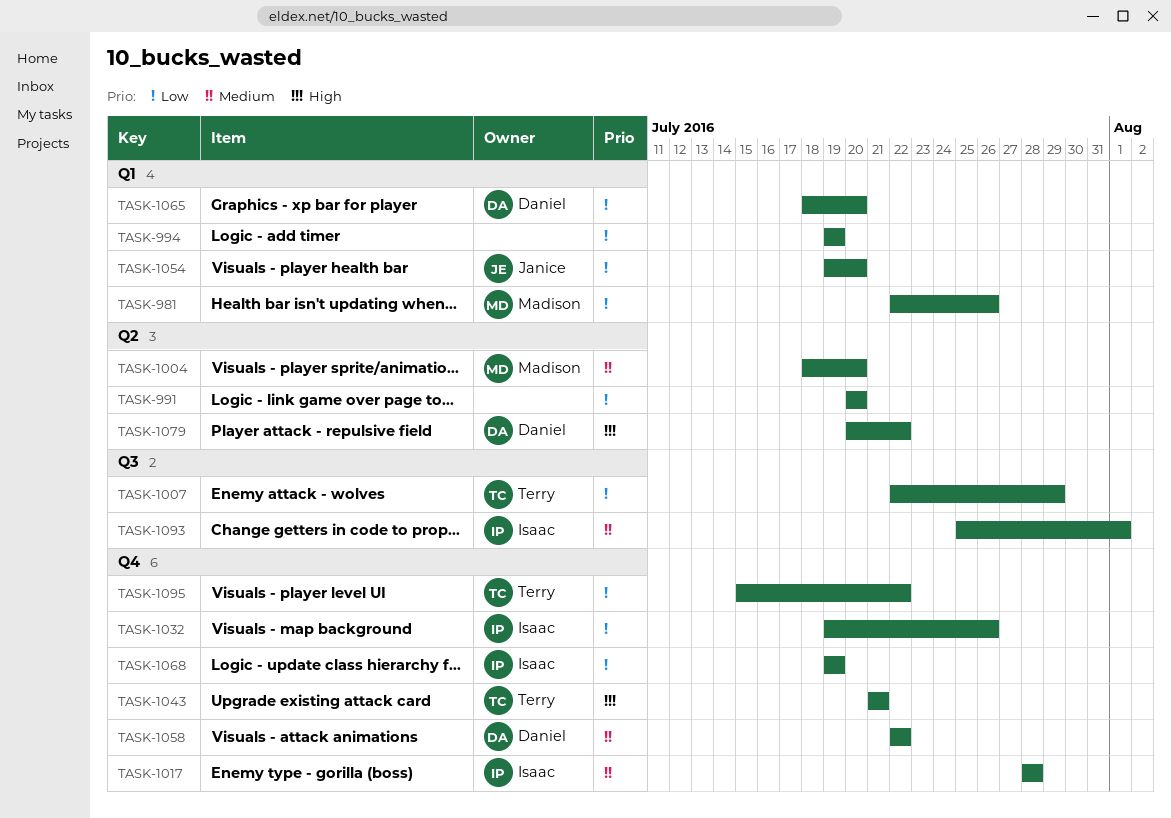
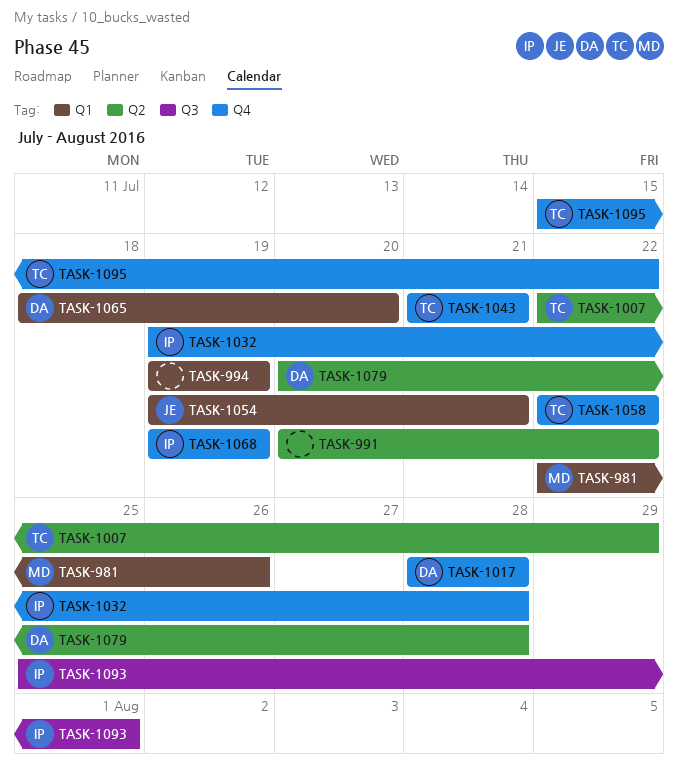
TASK-991, due: Jul 20 -> Jul 22
TASK-1004: present -> none
TASK-1007, label: Q3 -> Q2
TASK-1017, owner: Isaac -> Daniel
TASK-1032, due: Jul 26 -> Jul 28
TASK-1054, due: Jul 20 -> Jul 21
TASK-1058, owner: Daniel -> Terry
TASK-1079, due: Jul 22 -> Jul 28

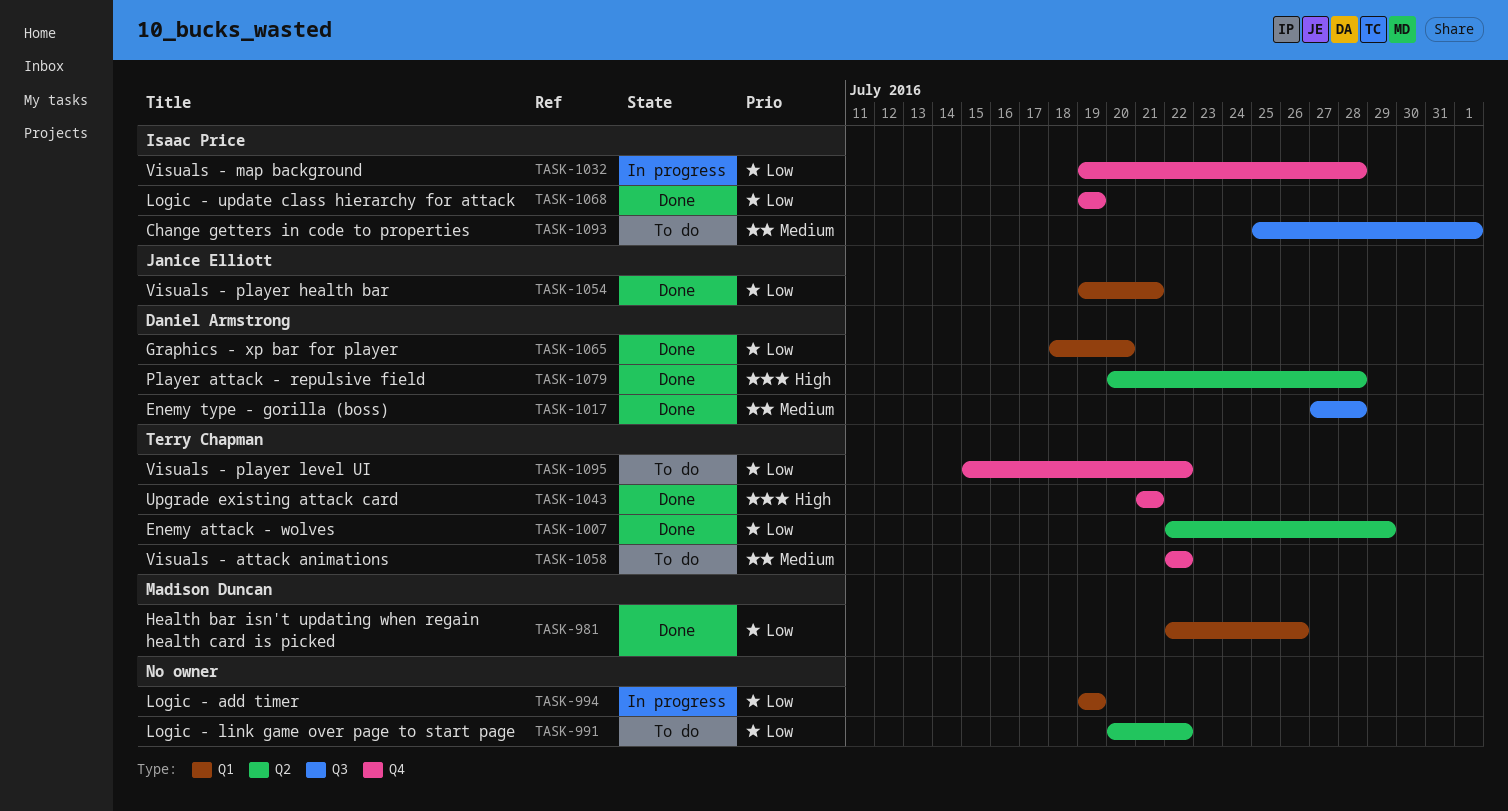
TASK-1017, label: Q4 -> Q3
TASK-1017, start: Jul 28 -> Jul 27

